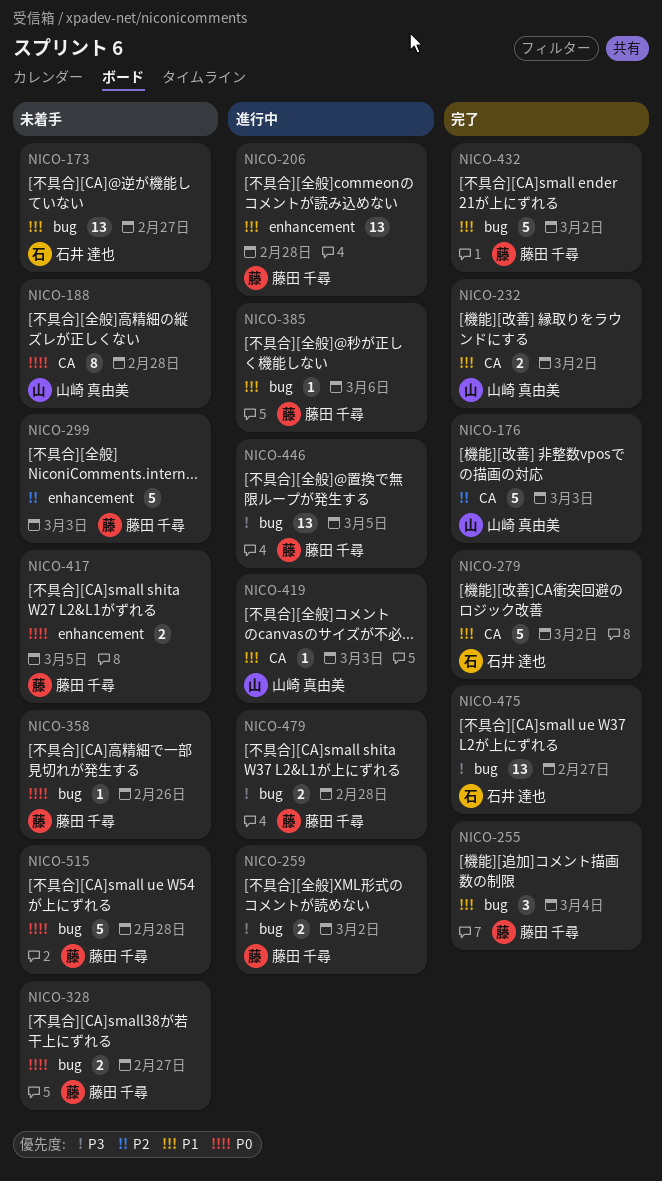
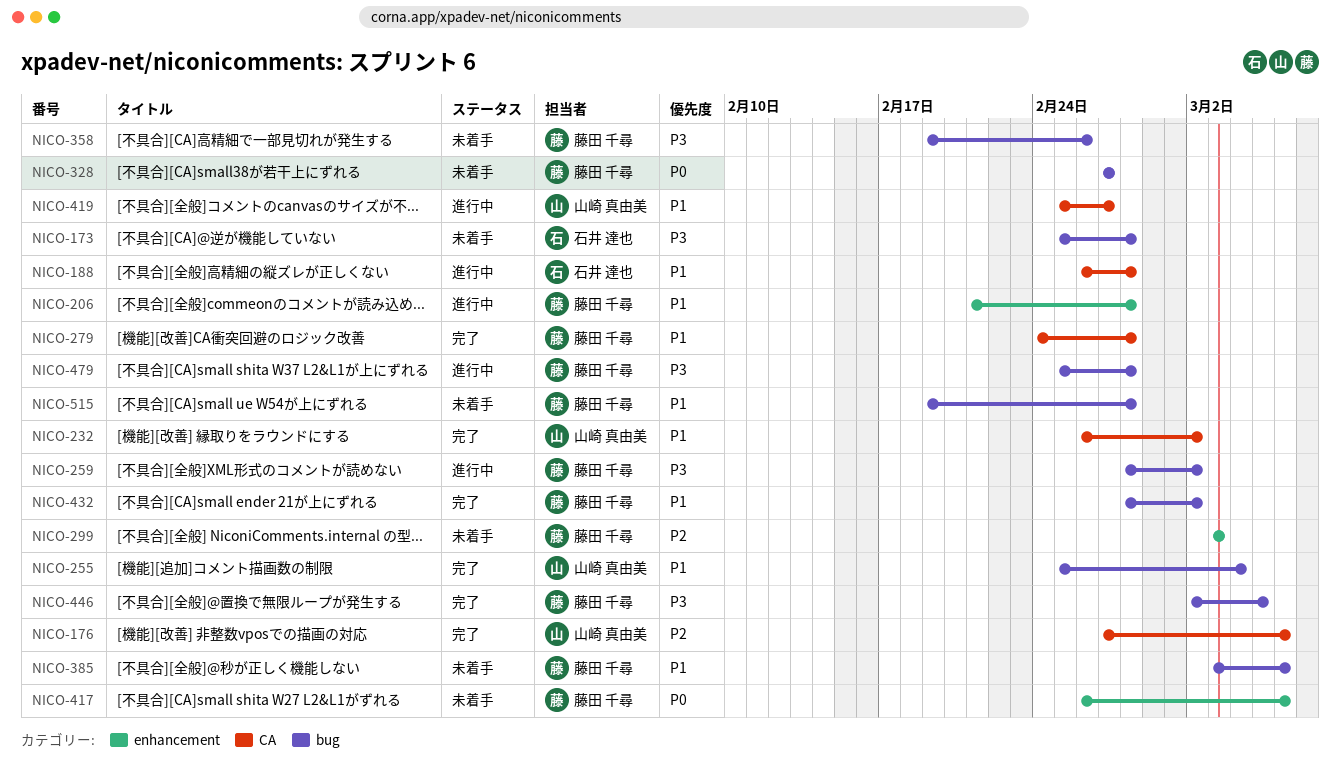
NICO-173, priority: P1 -> P3
NICO-173, due: Feb 27 -> Feb 28
NICO-176, due: Mar 3 -> Mar 6
NICO-188, status: 未着手 -> 進行中
NICO-188, owner: 山崎 真由美 -> 石井 達也
NICO-188, priority: P0 -> P1
NICO-255, owner: 藤田 千尋 -> 山崎 真由美
NICO-279, owner: 石井 達也 -> 藤田 千尋
NICO-279, due: Mar 2 -> Feb 28
NICO-358, priority: P0 -> P3
NICO-385, status: 進行中 -> 未着手
NICO-417, due: Mar 5 -> Mar 6
NICO-419, due: Mar 3 -> Feb 27
NICO-446, status: 進行中 -> 完了
NICO-475: present -> none
NICO-515, priority: P0 -> P1

